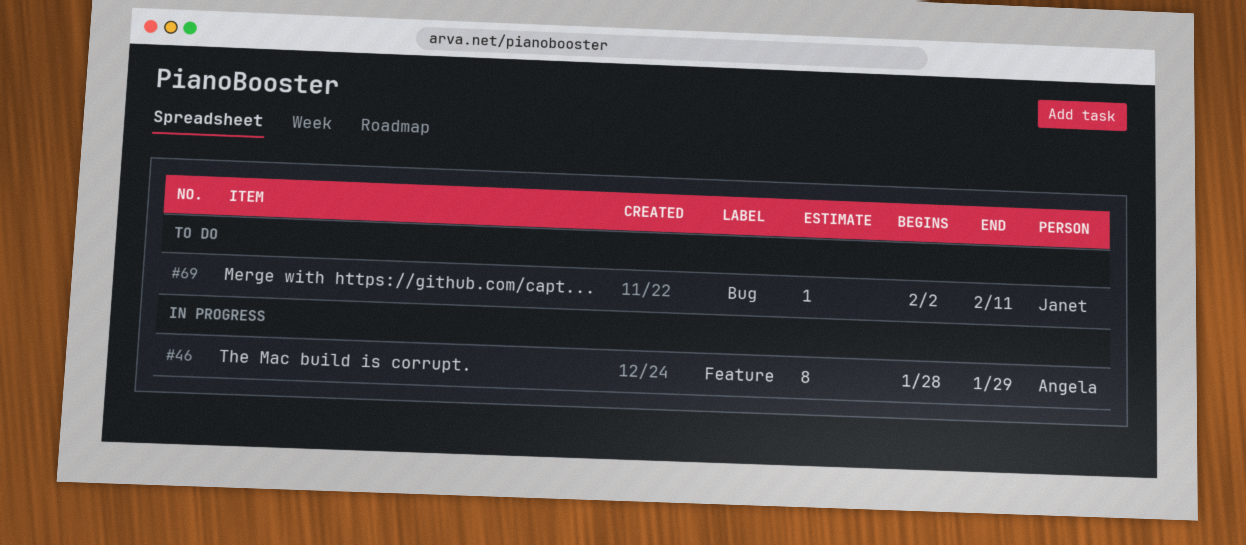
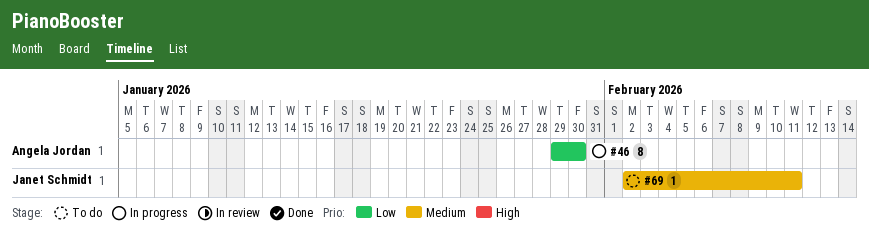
#46, start: Jan 28 -> Jan 29
#46, due: Jan 29 -> Jan 30

